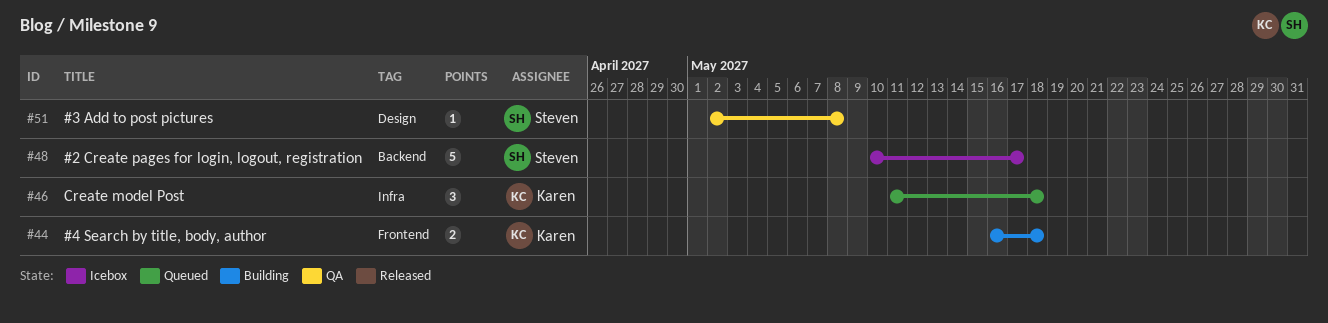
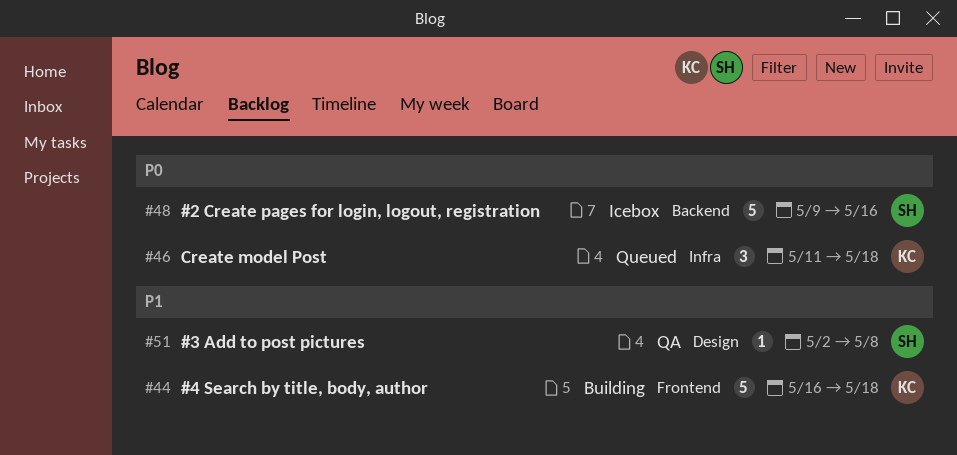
#44, estimate: 2 -> 5
#48, start: May 10 -> May 9
#48, due: May 17 -> May 16

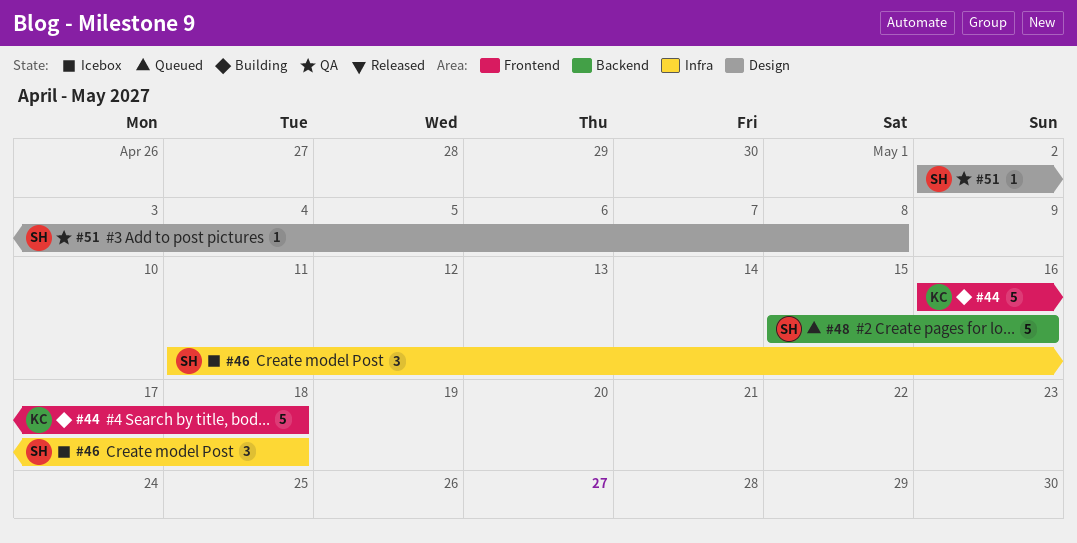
#46, status: Queued -> Icebox
#46, owner: KC -> SH
#48, status: Icebox -> Queued
#48, start: May 9 -> May 15

